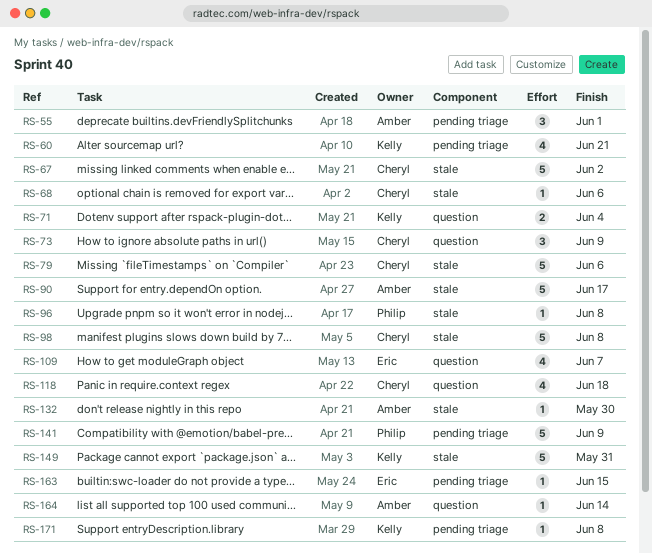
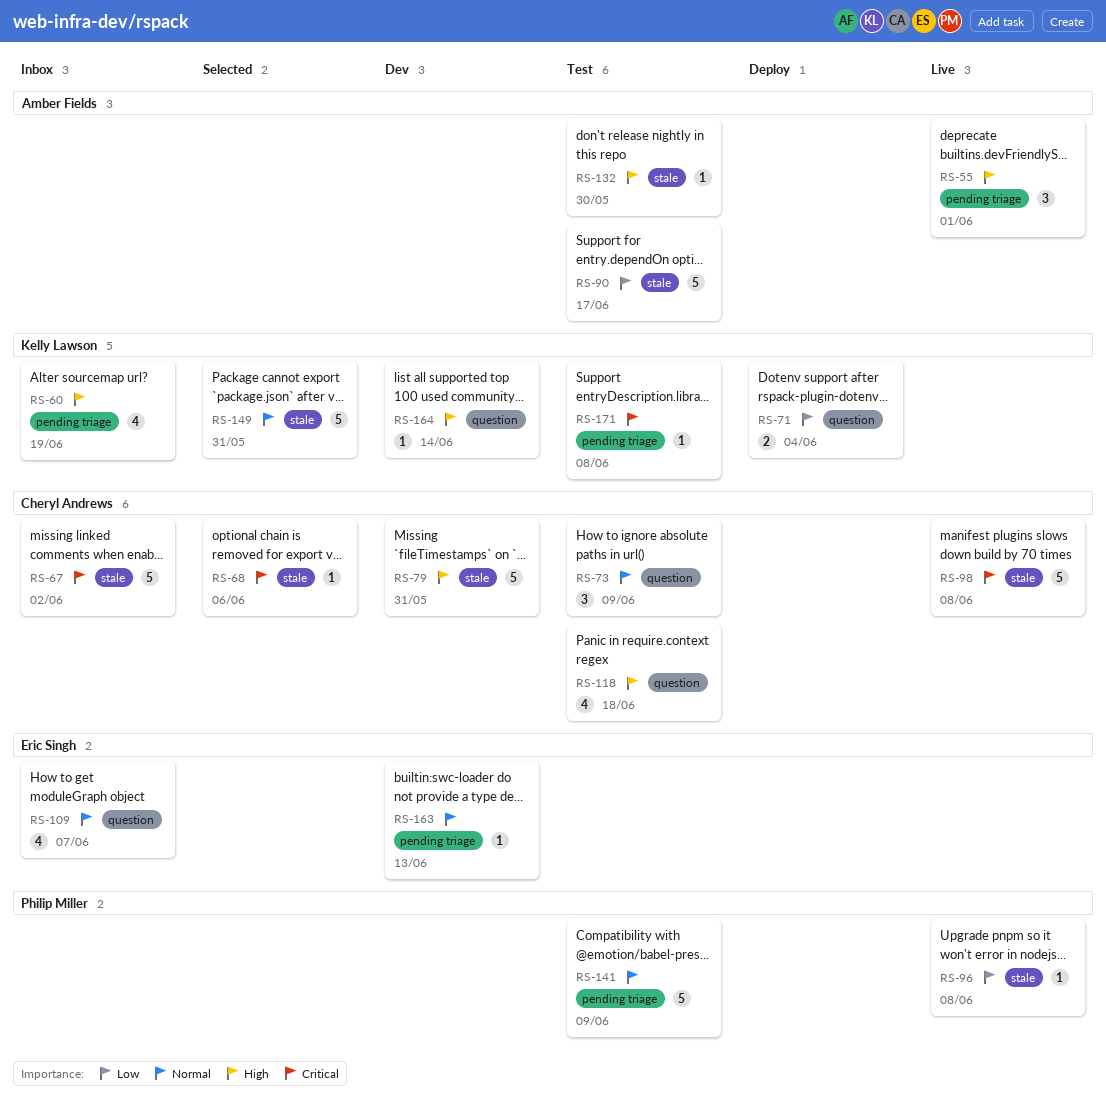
RS-60, due: Jun 21 -> Jun 19
RS-79, due: Jun 6 -> May 31
RS-163, due: Jun 15 -> Jun 13
RS-164, owner: Amber Fields -> Kelly Lawson

